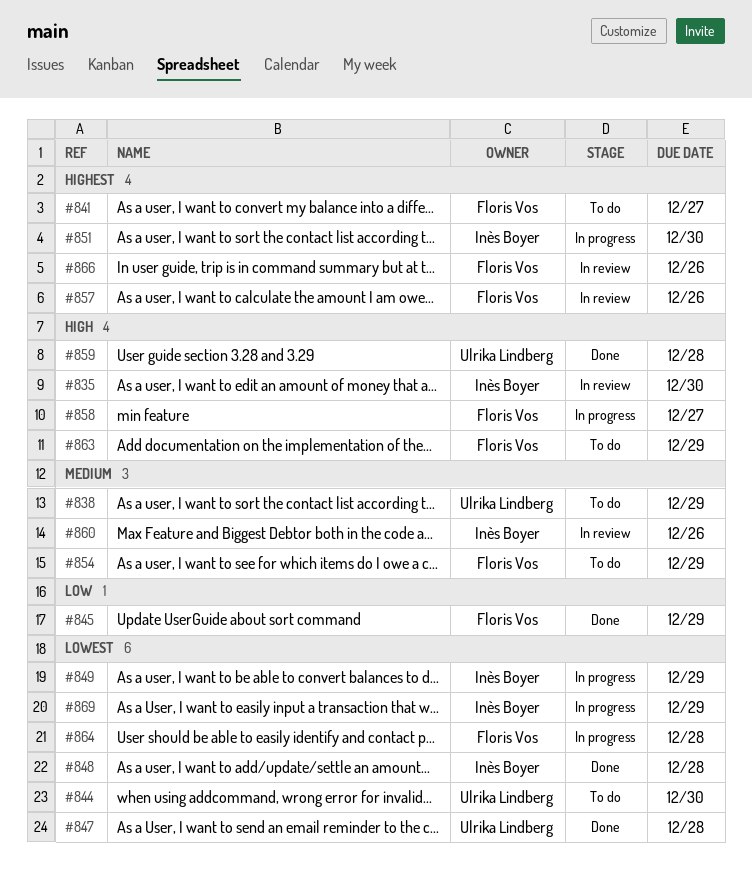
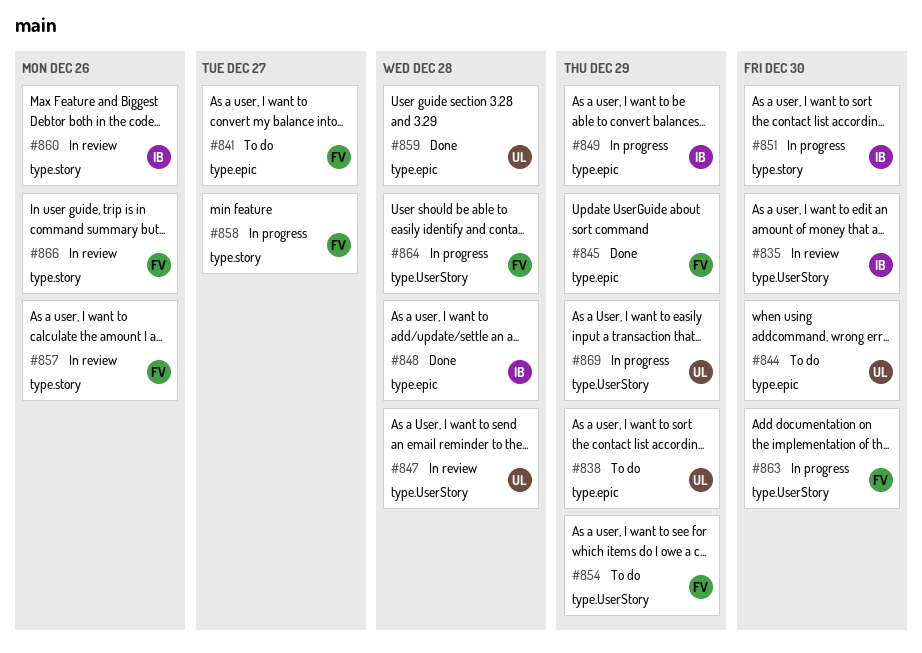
#847, status: Done -> In review
#863, status: To do -> In progress
#863, due: Dec 29 -> Dec 30
#869, owner: Inès Boyer -> Ulrika Lindberg

